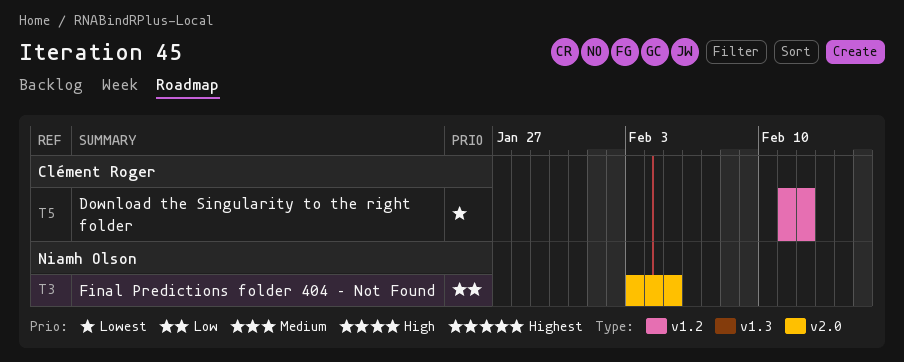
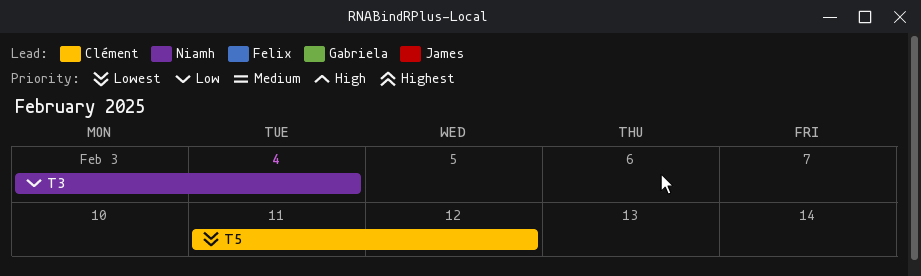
T3, due: Feb 5 -> Feb 4

